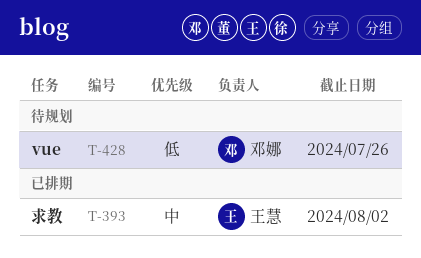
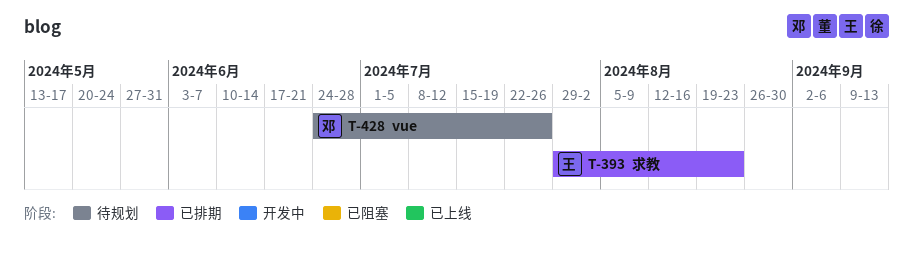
T-393, due: Aug 2 -> Aug 23

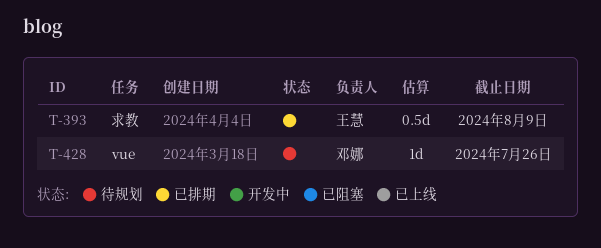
T-393, due: Aug 23 -> Aug 9

